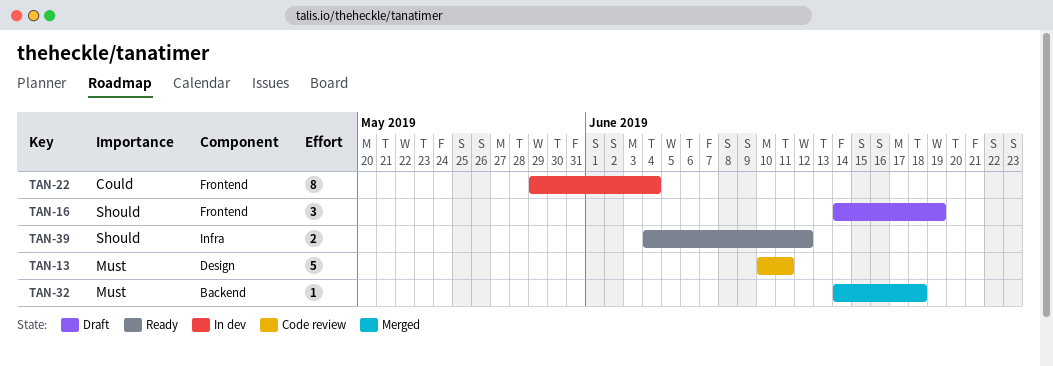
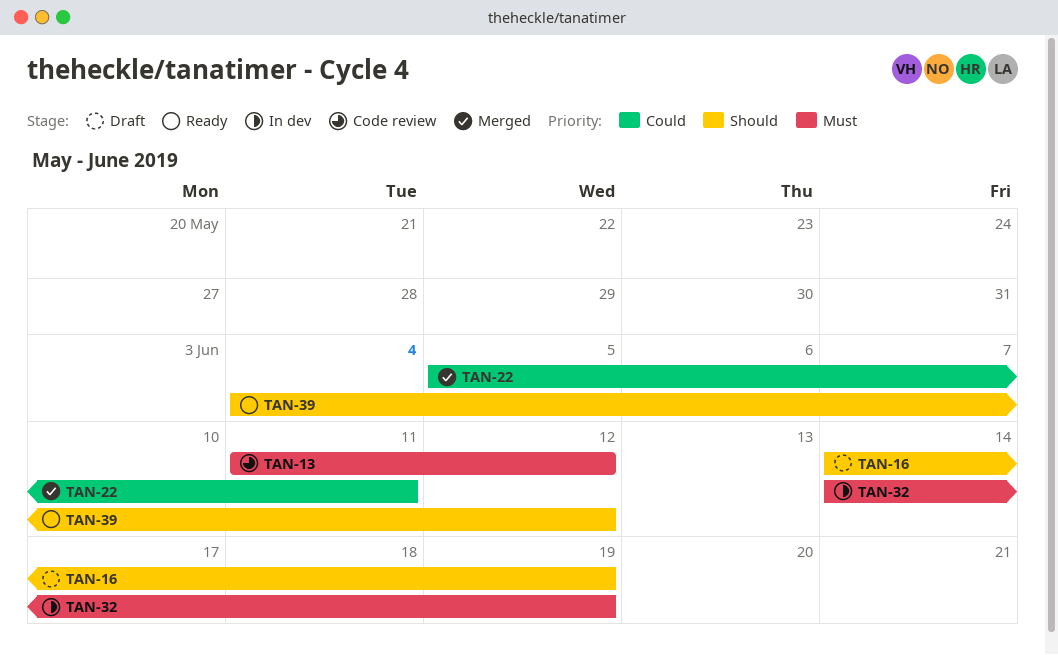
TAN-13, start: Jun 10 -> Jun 11
TAN-13, due: Jun 11 -> Jun 12
TAN-22, status: In dev -> Merged
TAN-22, start: May 29 -> Jun 5
TAN-22, due: Jun 4 -> Jun 11
TAN-32, status: Merged -> In dev
TAN-32, due: Jun 18 -> Jun 19

